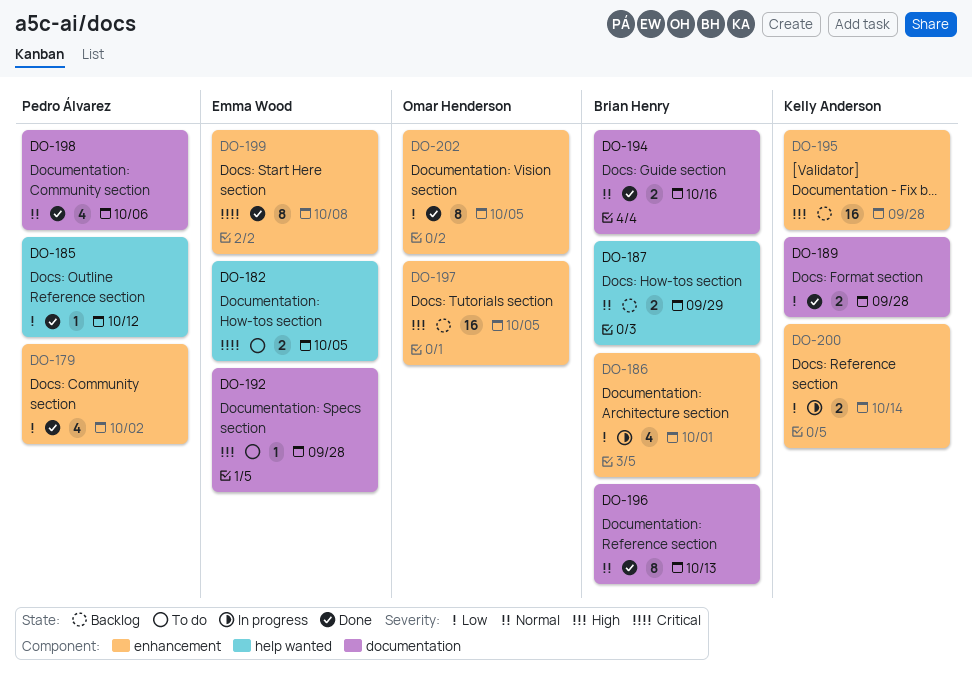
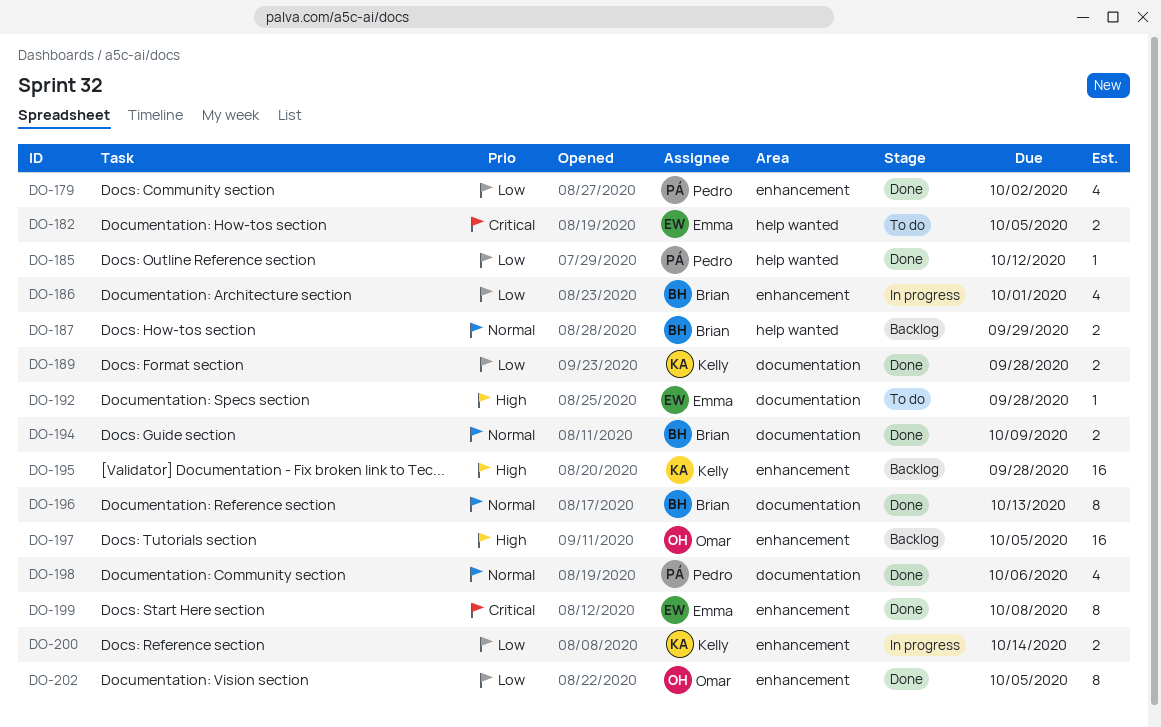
DO-194, due: Oct 16 -> Oct 9

